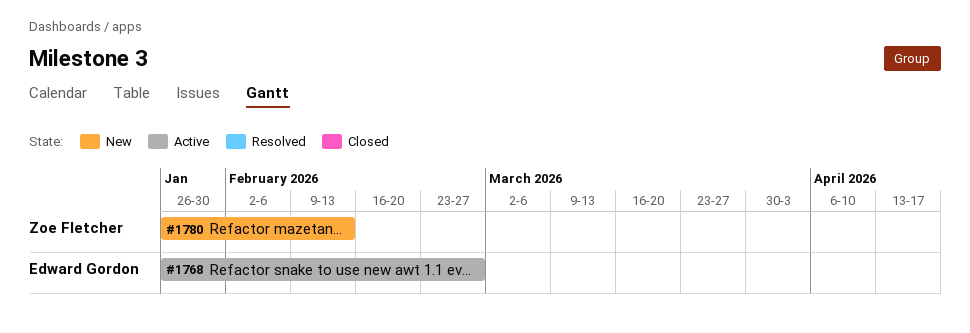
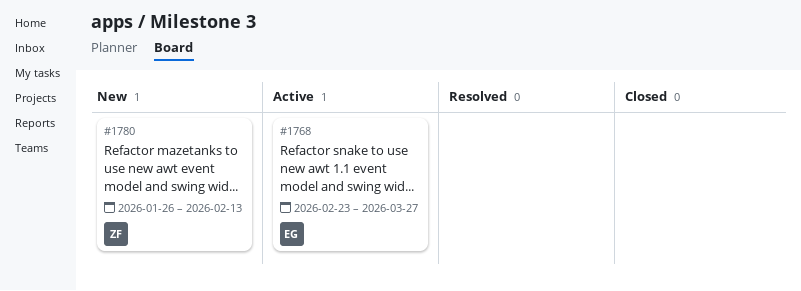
#1768, start: Jan 26 -> Feb 23
#1768, due: Feb 27 -> Mar 27

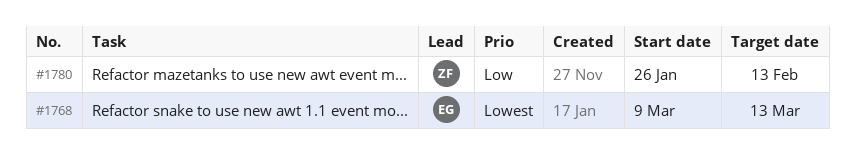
#1768, start: Feb 23 -> Mar 9
#1768, due: Mar 27 -> Mar 13

